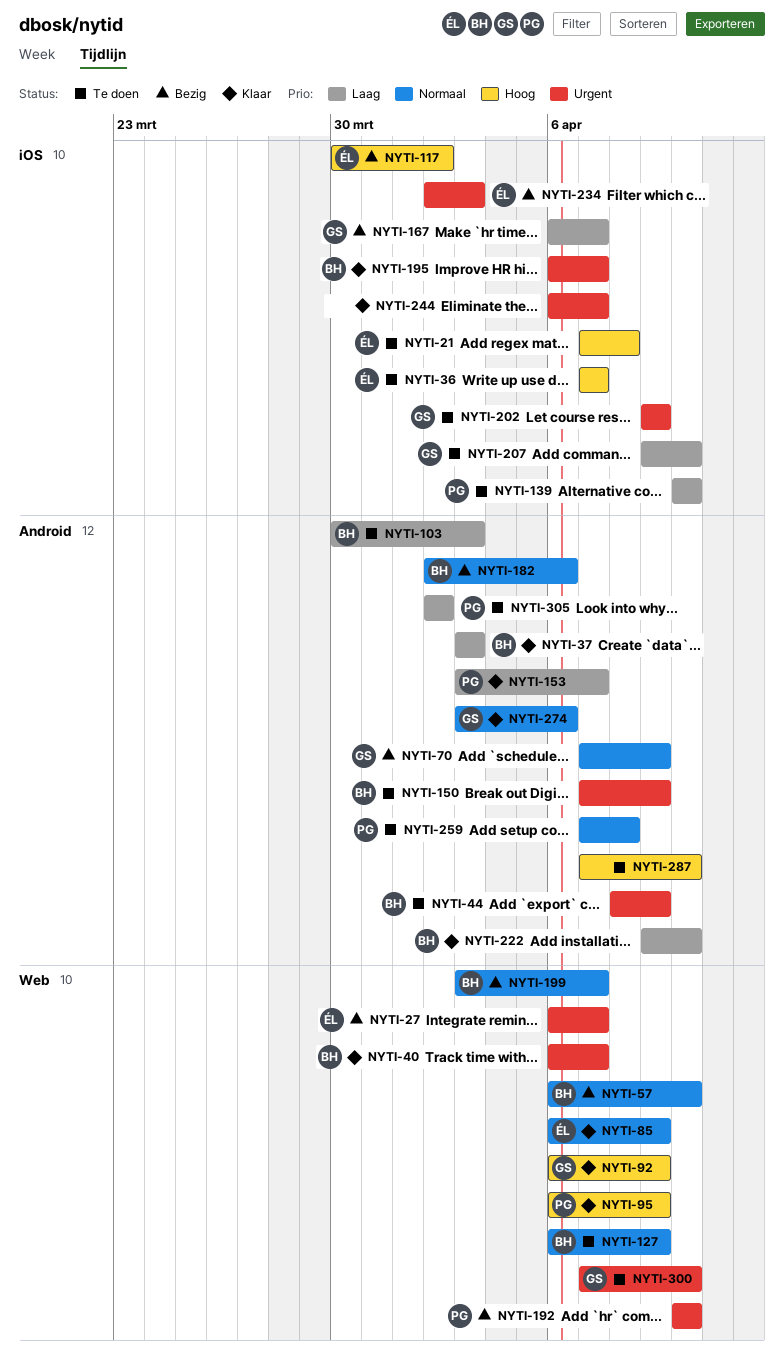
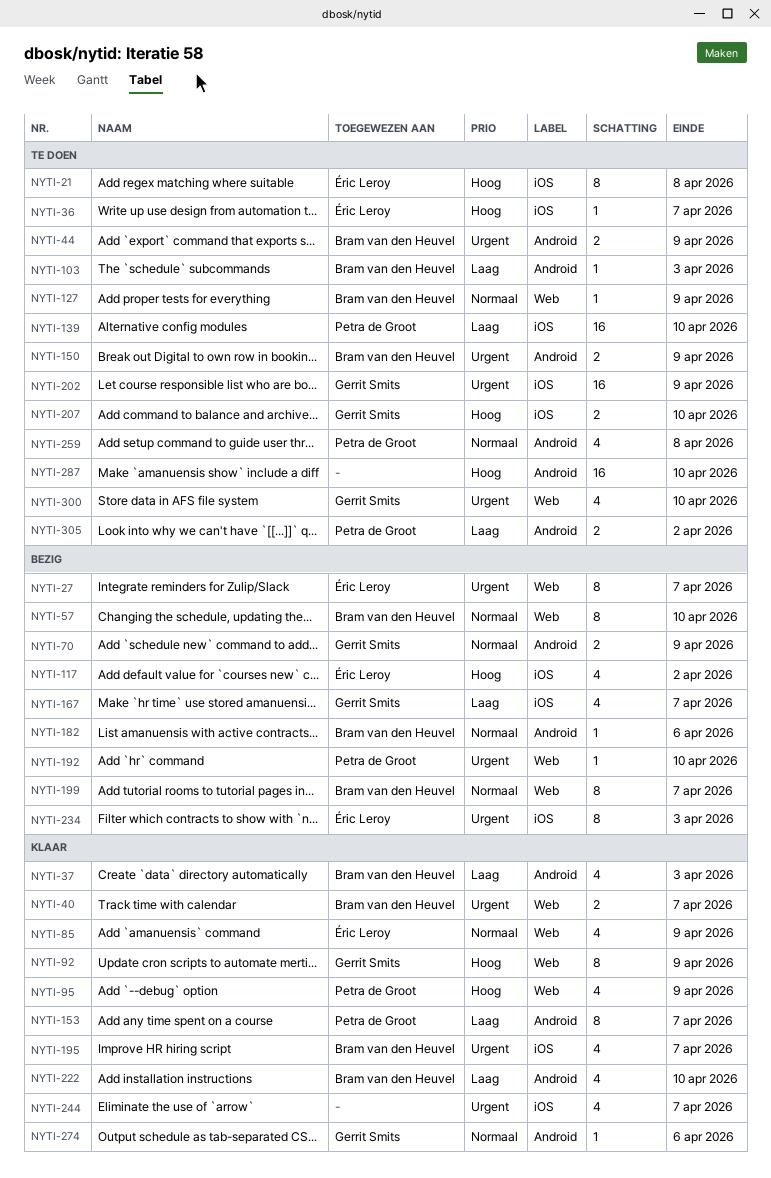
NYTI-207, priority: Laag -> Hoog

